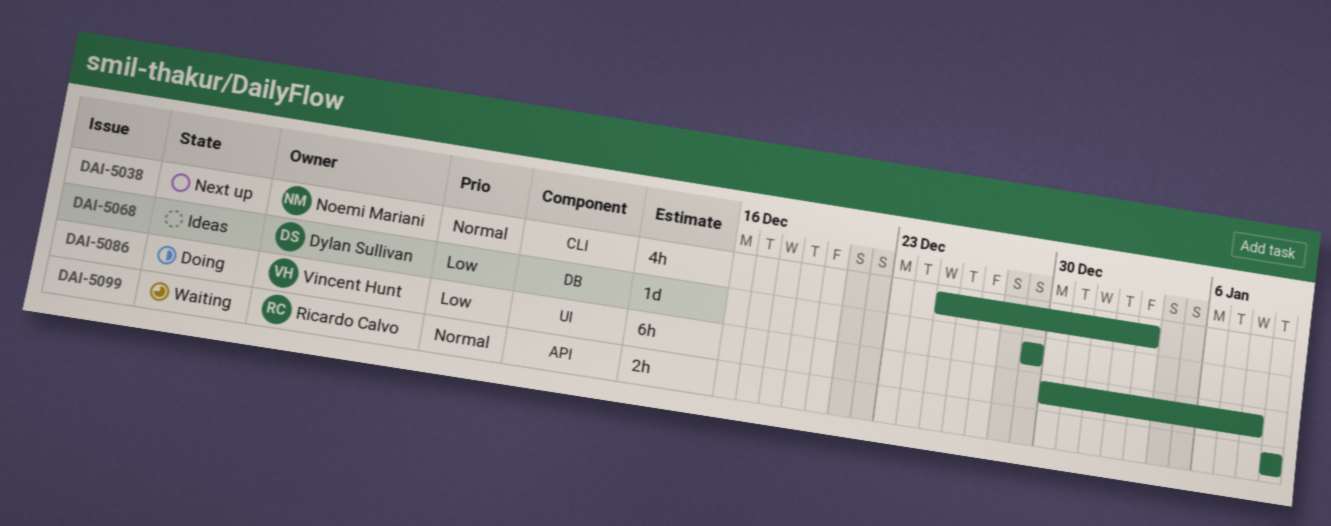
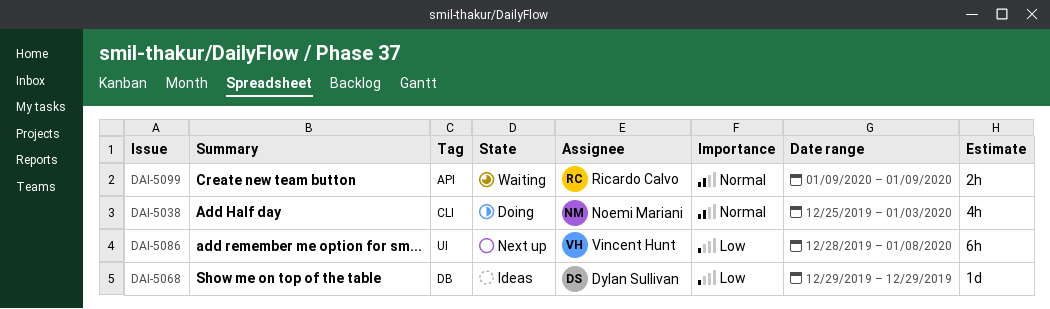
DAI-5038, status: Next up -> Doing
DAI-5086, status: Doing -> Next up
DAI-5086, start: Dec 30 -> Dec 28

